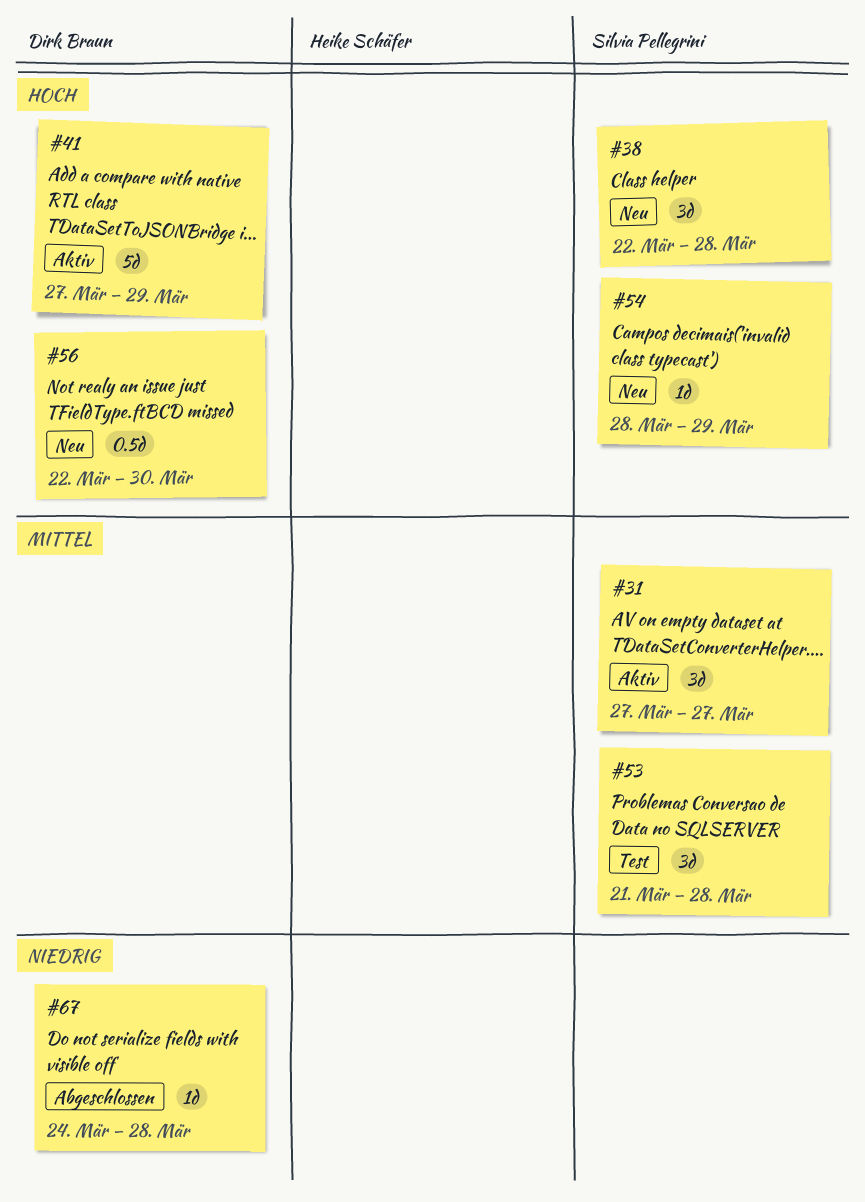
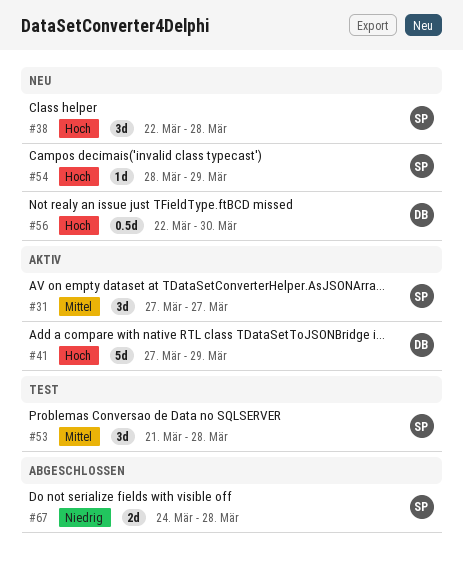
#67, owner: Dirk Braun -> Silvia Pellegrini
#67, estimate: 1d -> 2d

